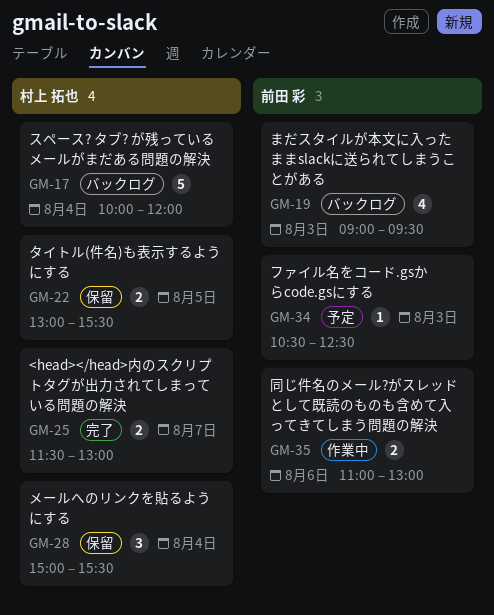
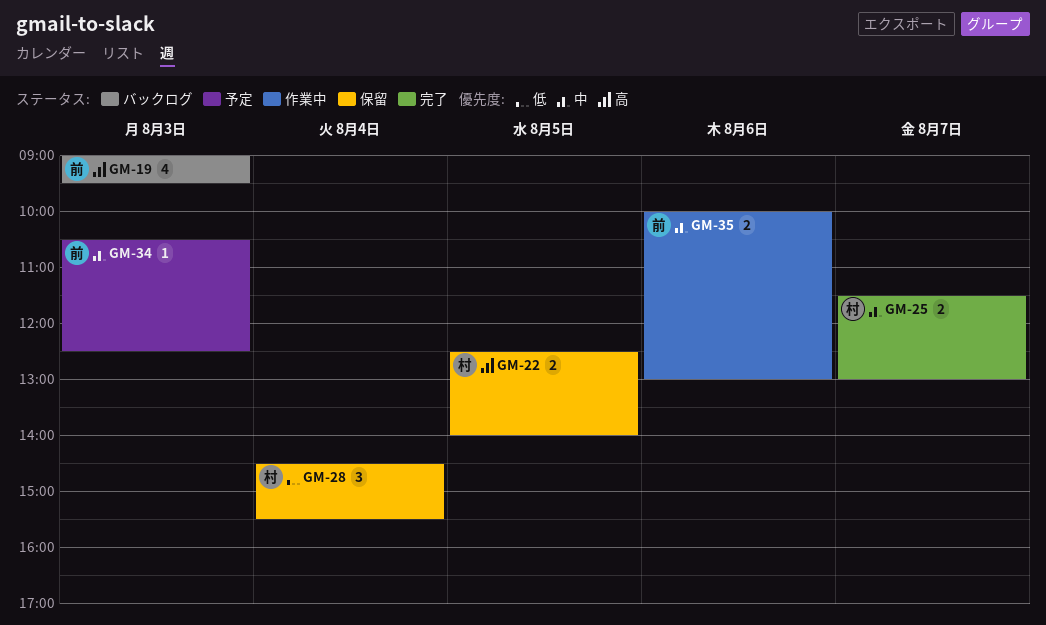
GM-17: present -> none
GM-22, begins: 13:00 -> 12:30
GM-22, ends: 15:30 -> 14:00
GM-28, begins: 15:00 -> 14:30
GM-35, begins: 11:00 -> 10:00

